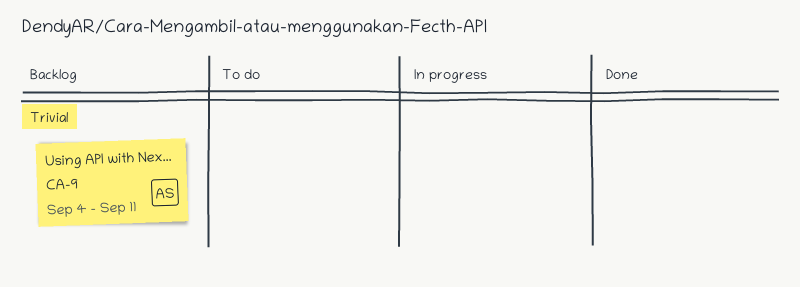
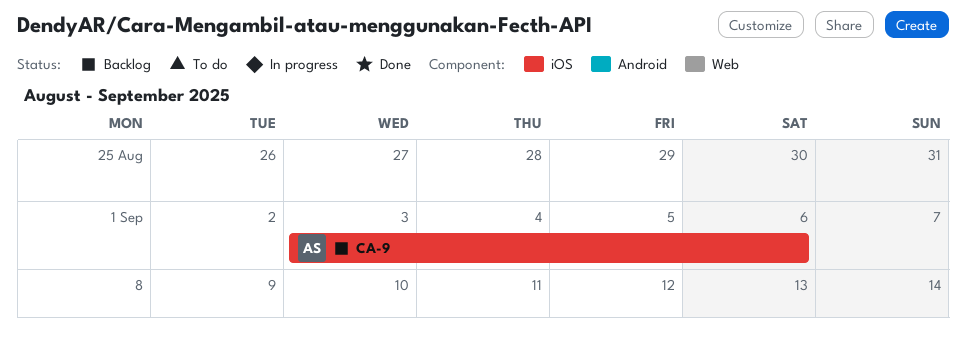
CA-9, start: Sep 4 -> Sep 3
CA-9, due: Sep 11 -> Sep 6

